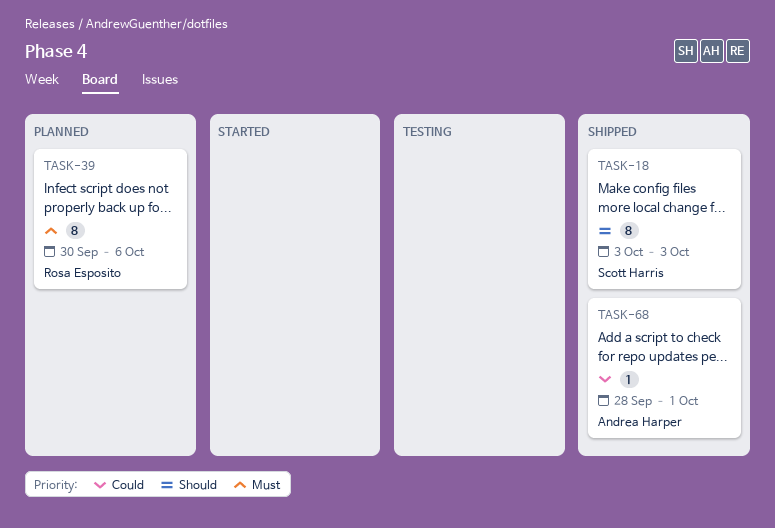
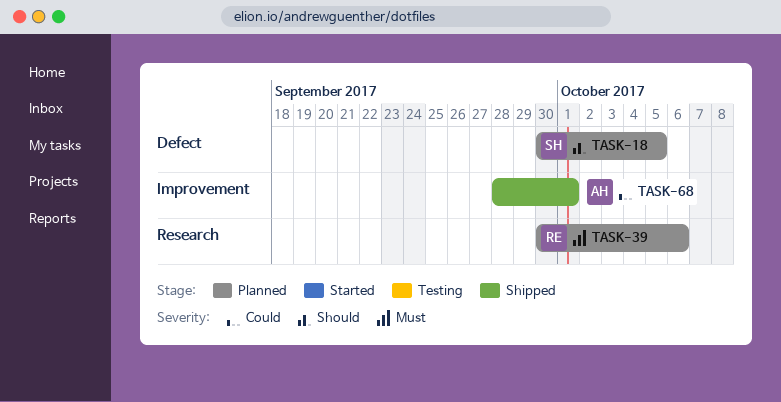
TASK-18, status: Shipped -> Planned
TASK-18, start: Oct 3 -> Sep 30
TASK-18, due: Oct 3 -> Oct 5

